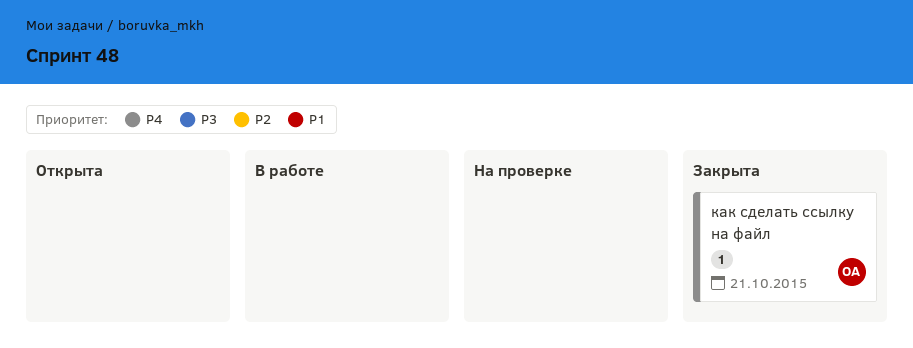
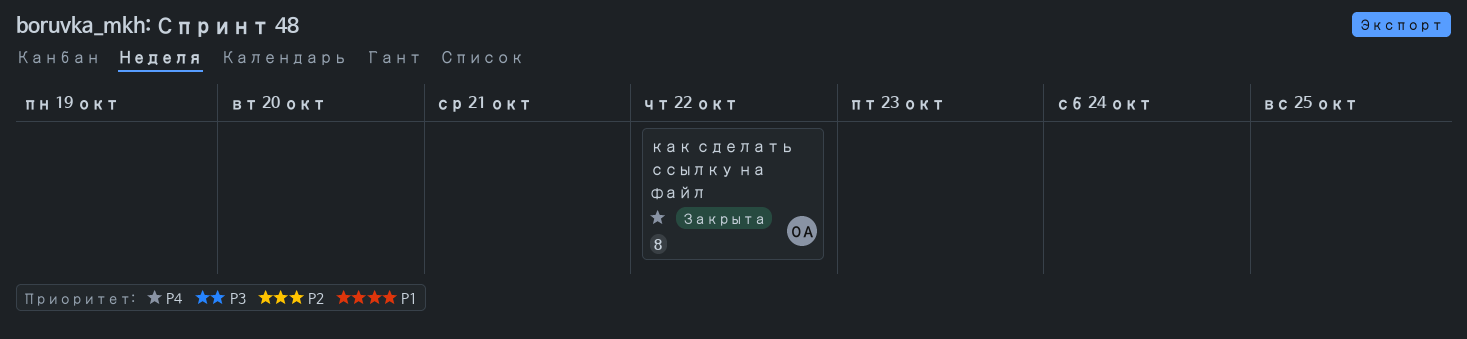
как сделать ссылку на файл, estimate: 1 -> 8
как сделать ссылку на файл, due: Oct 21 -> Oct 22

